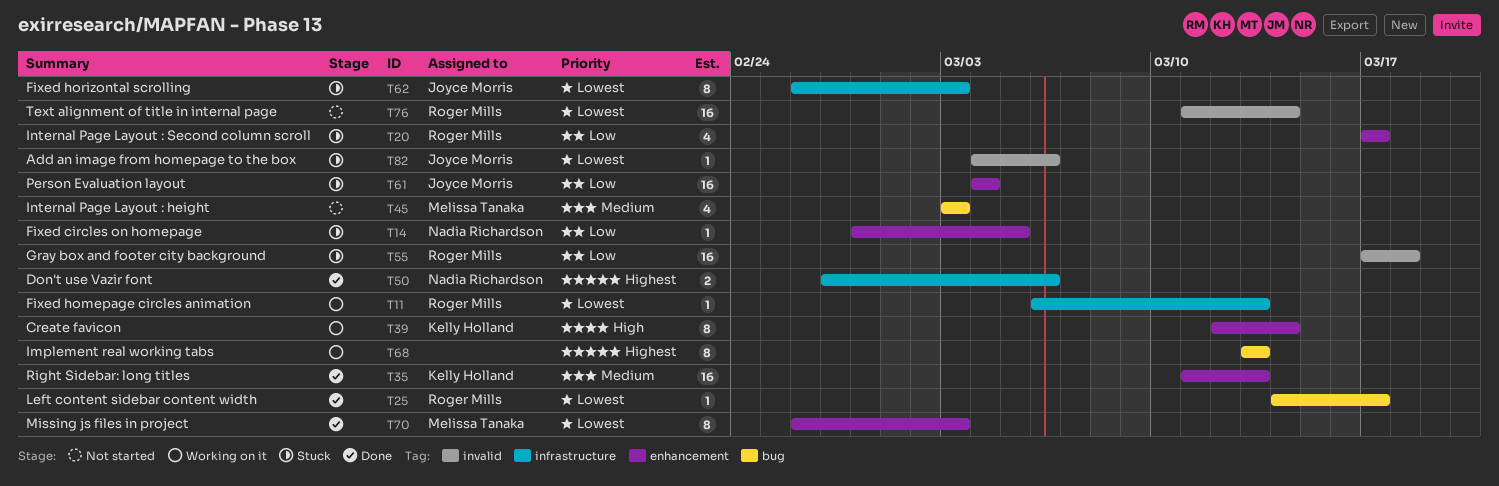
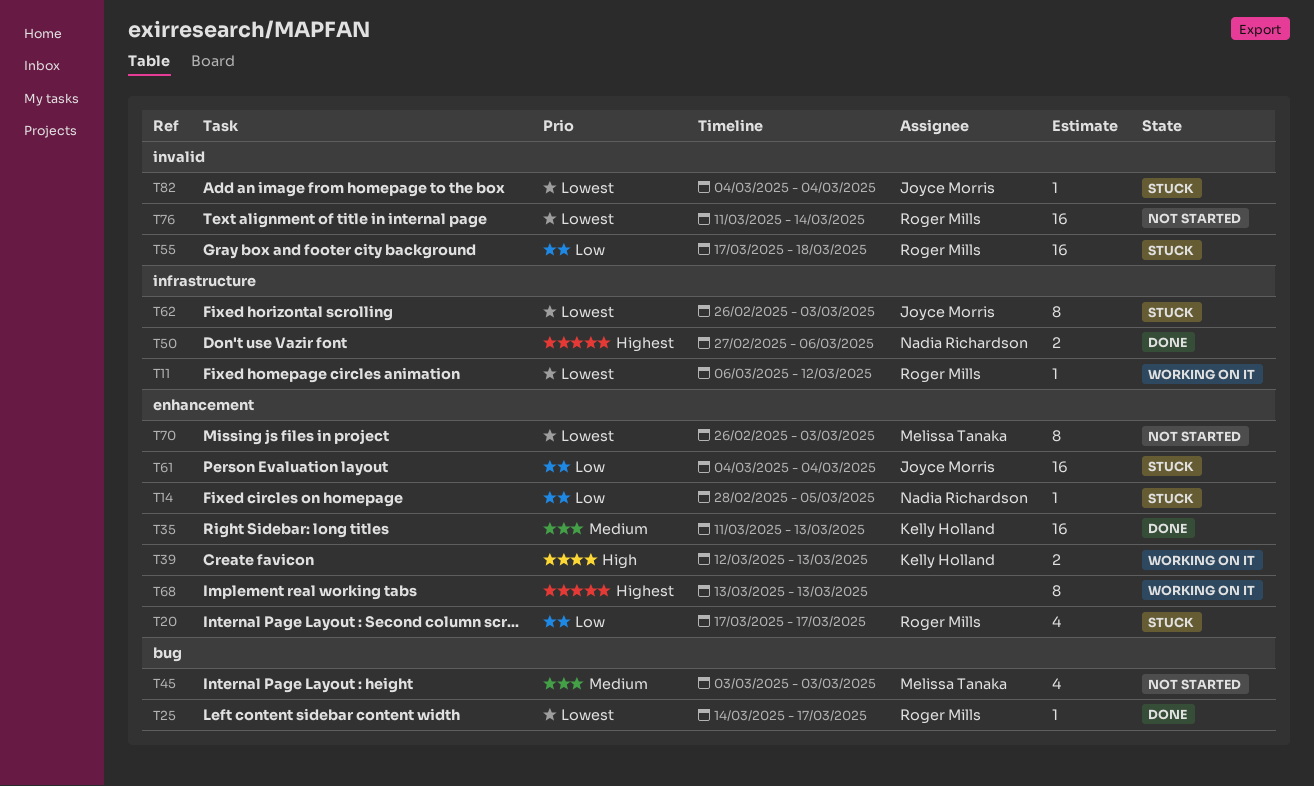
T11, due: Mar 13 -> Mar 12
T39, estimate: 8 -> 2
T39, due: Mar 14 -> Mar 13
T68, label: bug -> enhancement
T70, status: Done -> Not started
T82, due: Mar 6 -> Mar 4

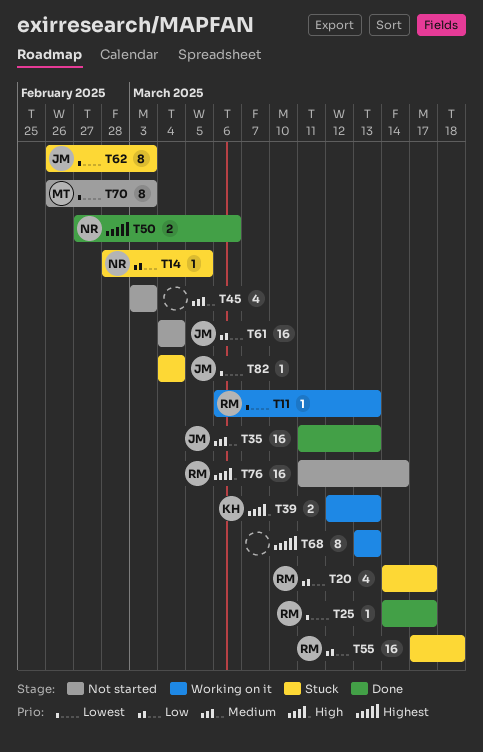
T11, due: Mar 12 -> Mar 13
T20, start: Mar 17 -> Mar 14
T35, owner: Kelly Holland -> Joyce Morris
T45, owner: Melissa Tanaka -> none
T61, status: Stuck -> Not started
T76, priority: Lowest -> High

